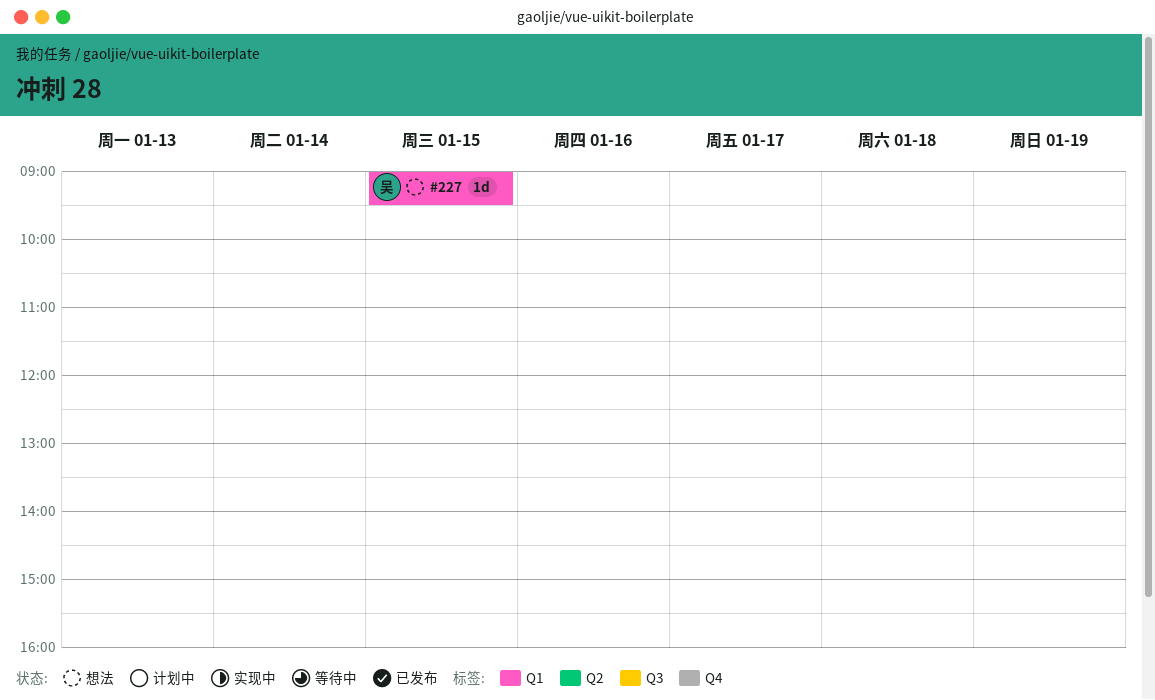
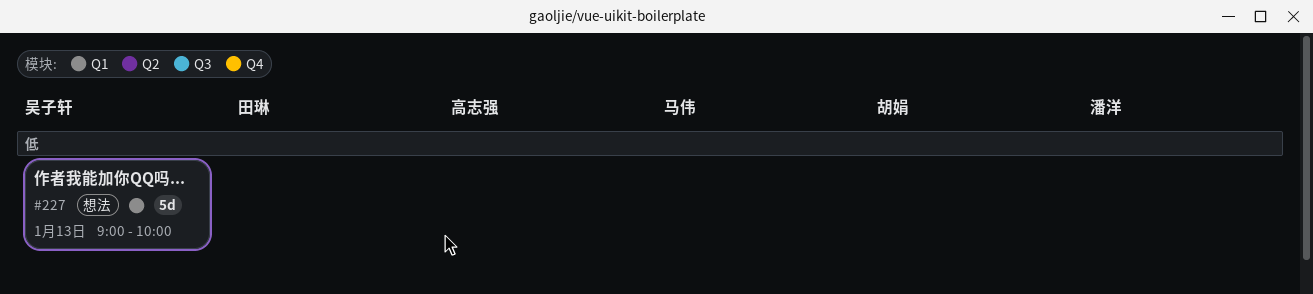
#227, estimate: 1d -> 5d
#227, day: Jan 15 -> Jan 13
#227, ends: 09:30 -> 10:00

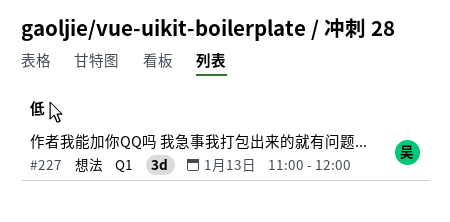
#227, estimate: 5d -> 3d
#227, begins: 09:00 -> 11:00
#227, ends: 10:00 -> 12:00

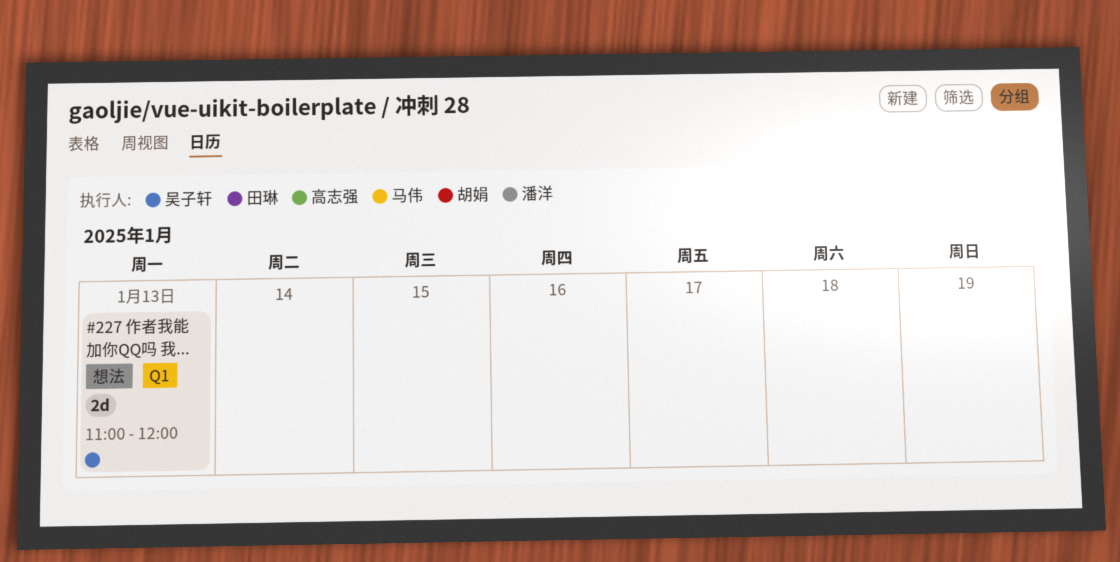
#227, estimate: 3d -> 2d

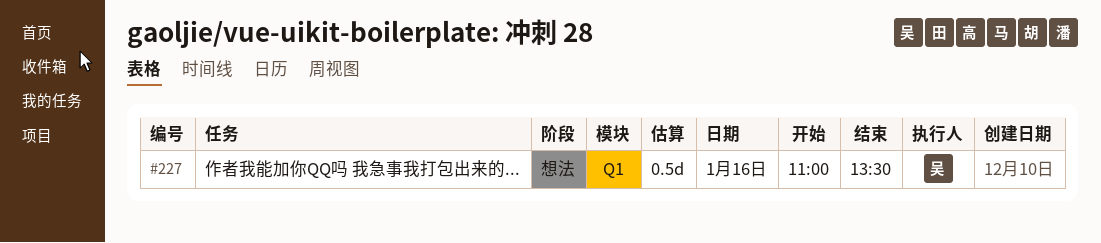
#227, estimate: 2d -> 0.5d
#227, day: Jan 13 -> Jan 16
#227, ends: 12:00 -> 13:30

